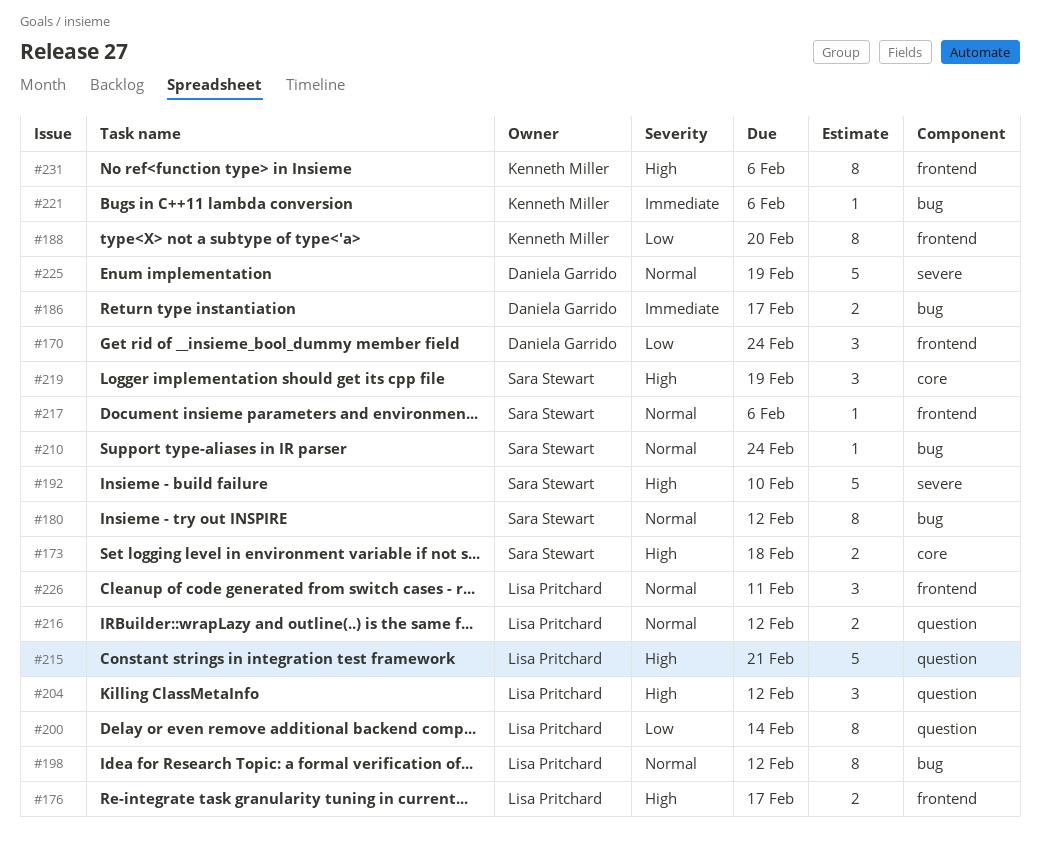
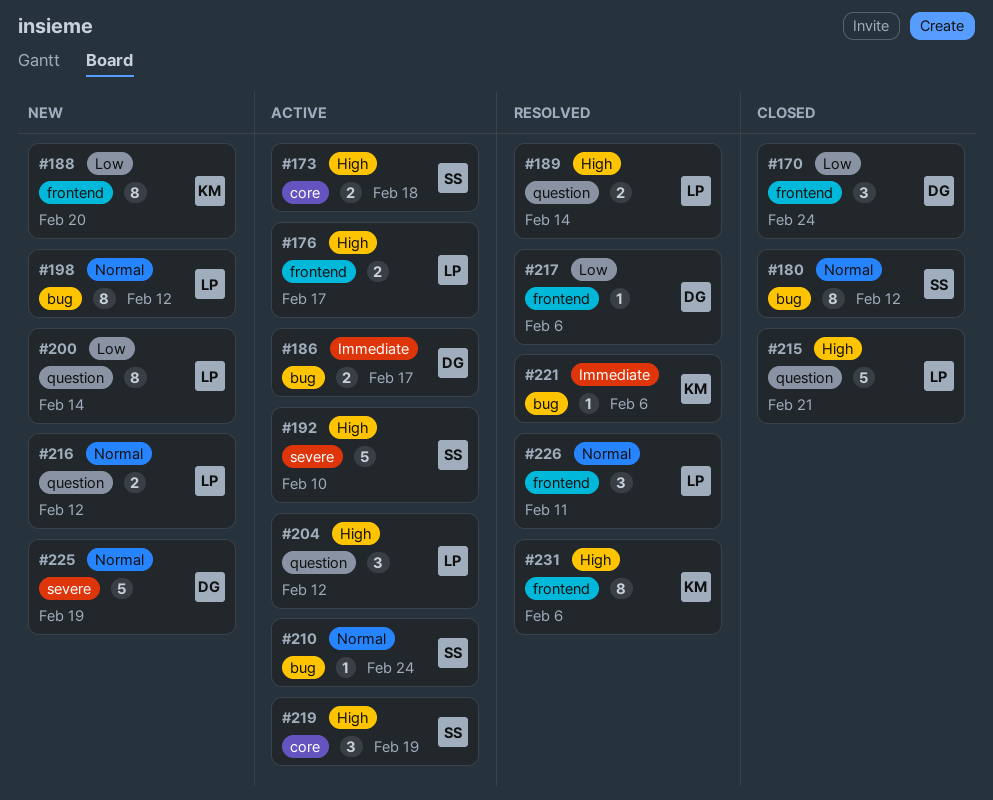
#189: none -> present
#217, owner: Sara Stewart -> Daniela Garrido
#217, priority: Normal -> Low

